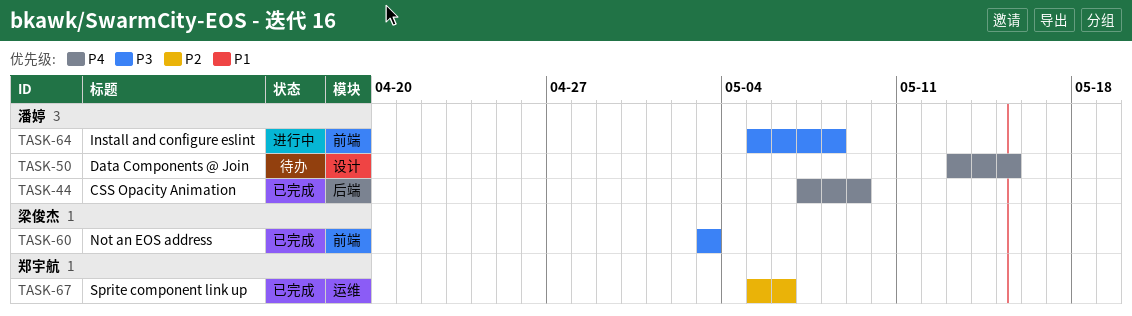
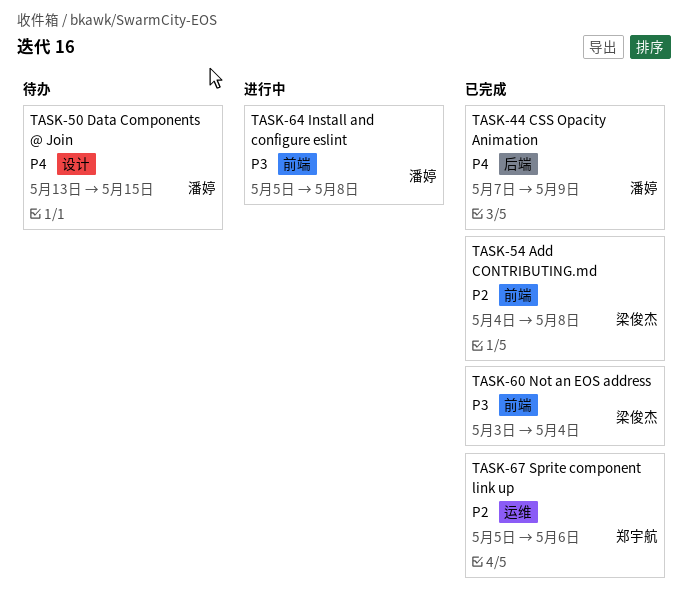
TASK-54: none -> present
TASK-60, due: May 3 -> May 4

